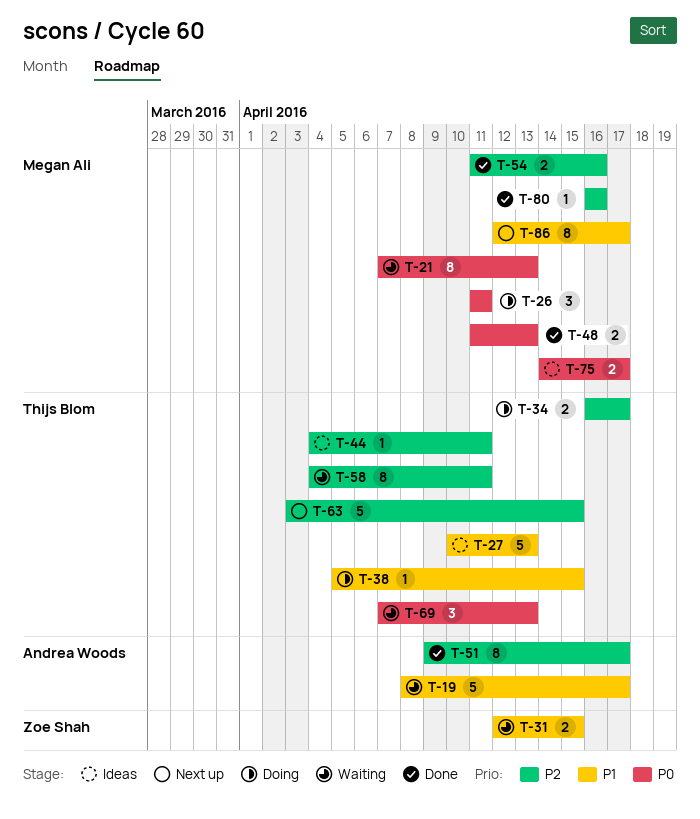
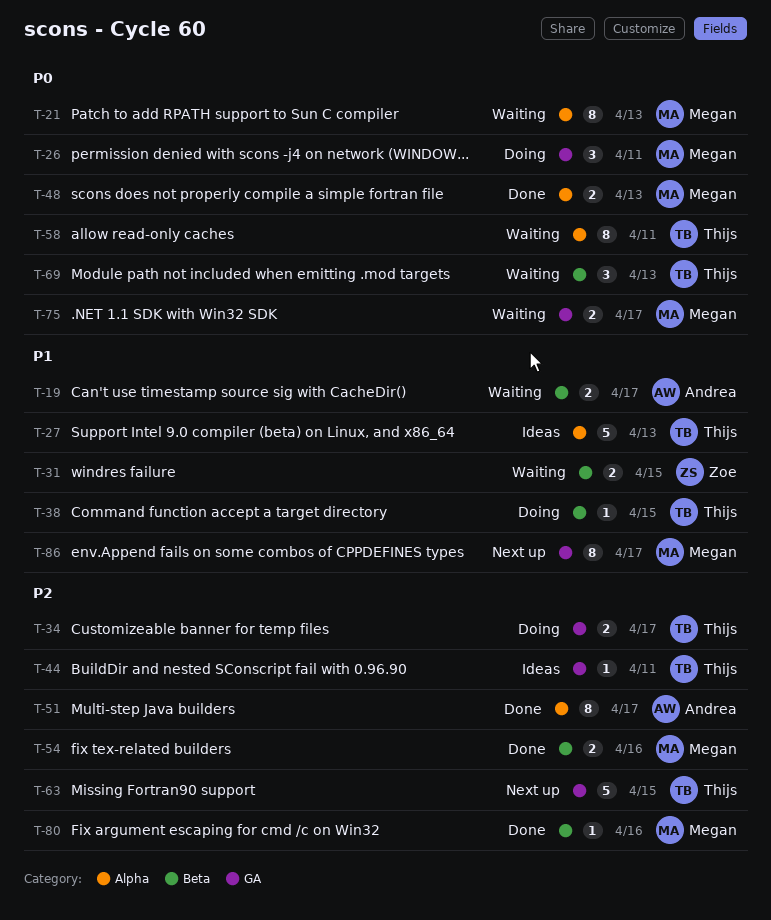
T-19, estimate: 5 -> 2
T-58, priority: P2 -> P0
T-75, status: Ideas -> Waiting

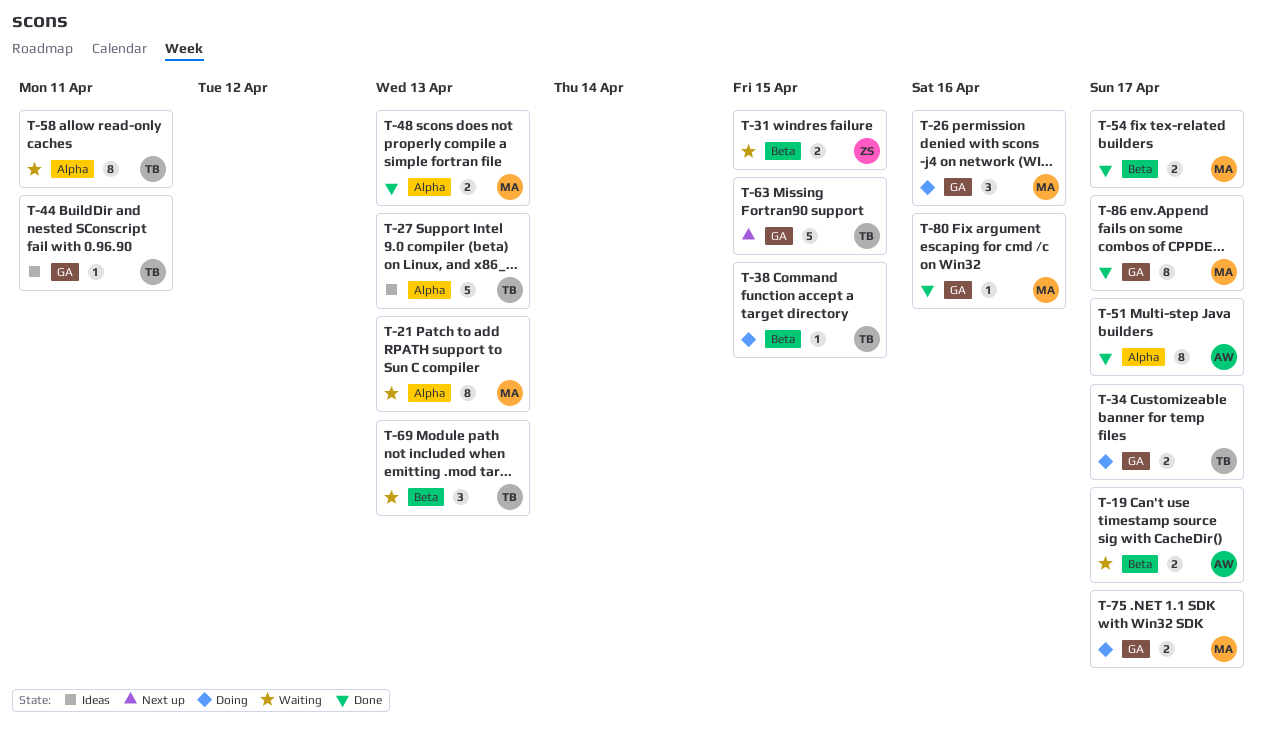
T-26, due: Apr 11 -> Apr 16
T-54, due: Apr 16 -> Apr 17
T-75, status: Waiting -> Doing
T-80, label: Beta -> GA
T-86, status: Next up -> Done

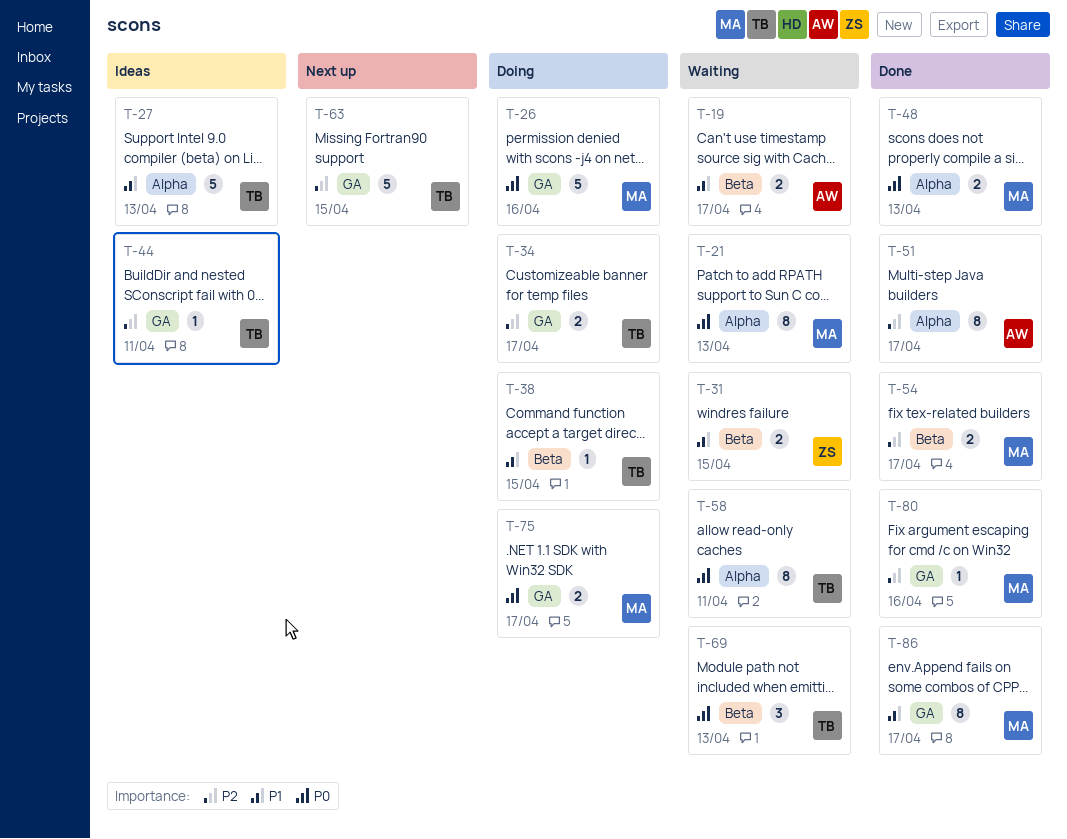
T-26, estimate: 3 -> 5

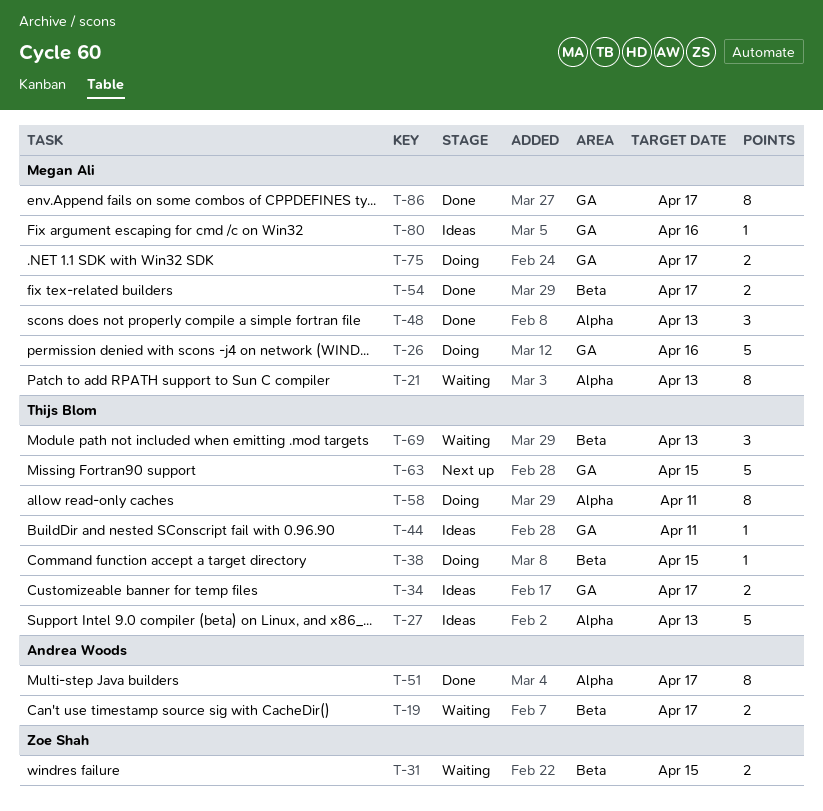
T-34, status: Doing -> Ideas
T-48, estimate: 2 -> 3
T-58, status: Waiting -> Doing
T-80, status: Done -> Ideas

